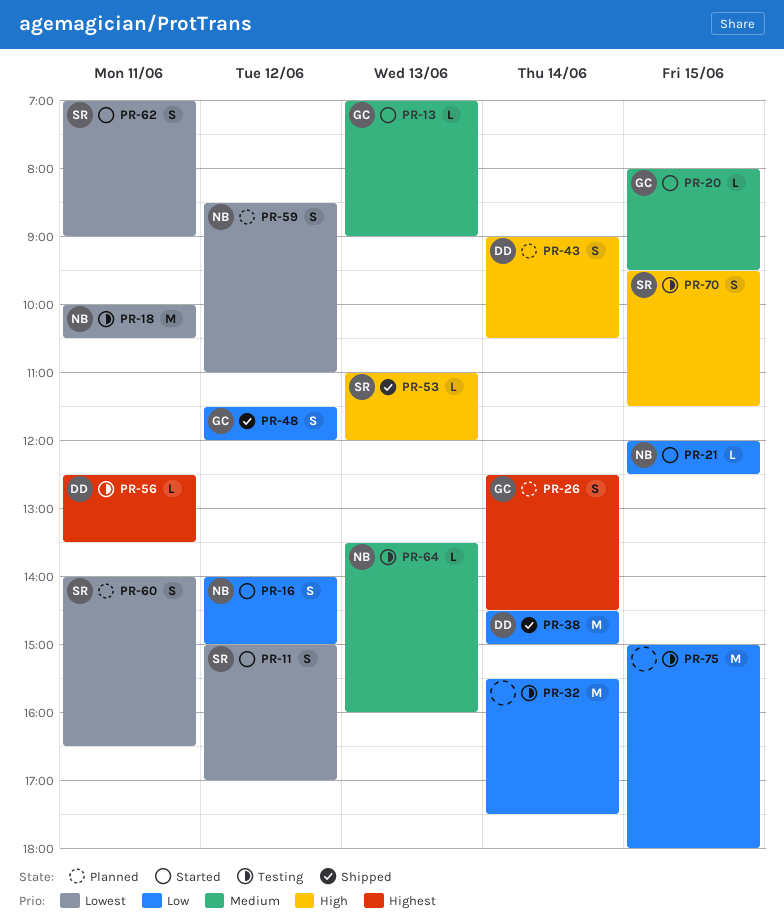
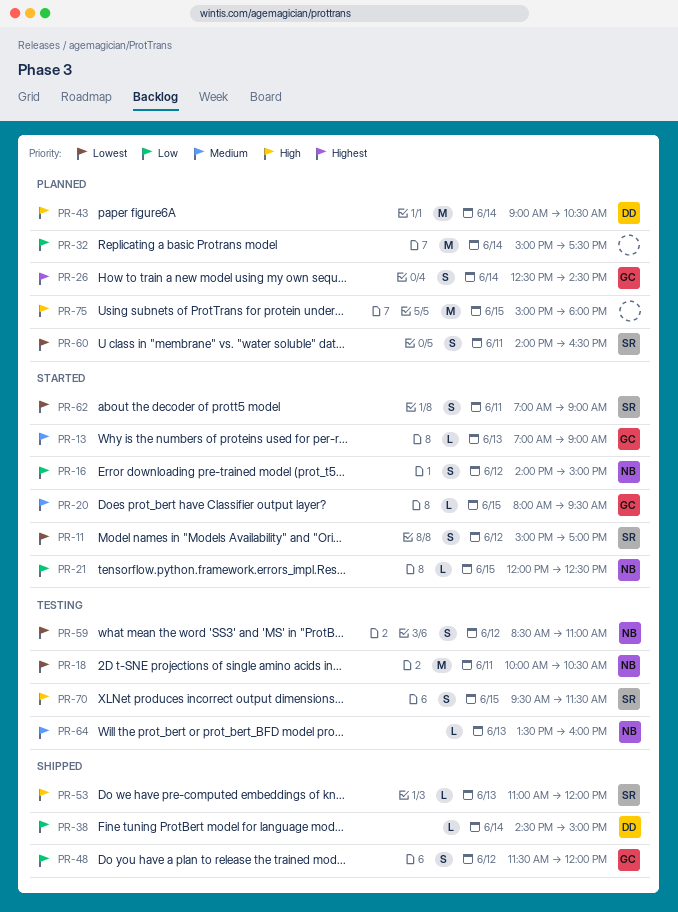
PR-32, status: Testing -> Planned
PR-32, begins: 15:30 -> 15:00
PR-38, estimate: M -> L
PR-43, estimate: S -> M
PR-56: present -> none
PR-59, status: Planned -> Testing
PR-75, status: Testing -> Planned
PR-75, priority: Low -> High

